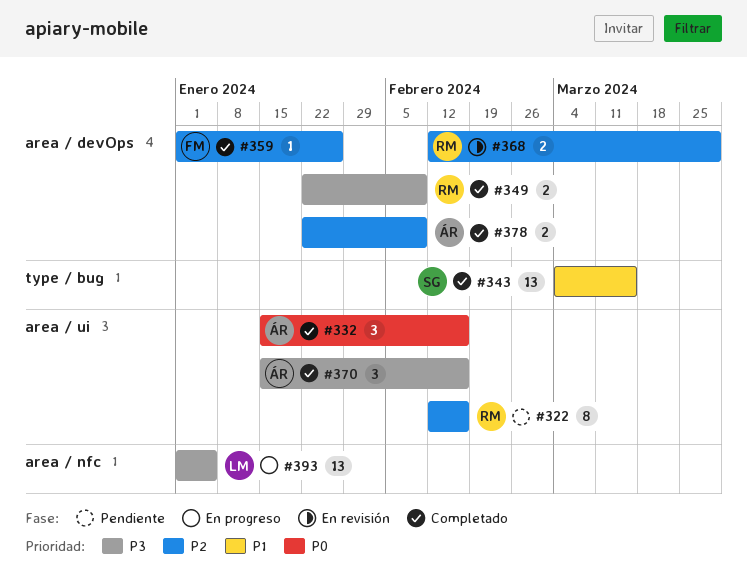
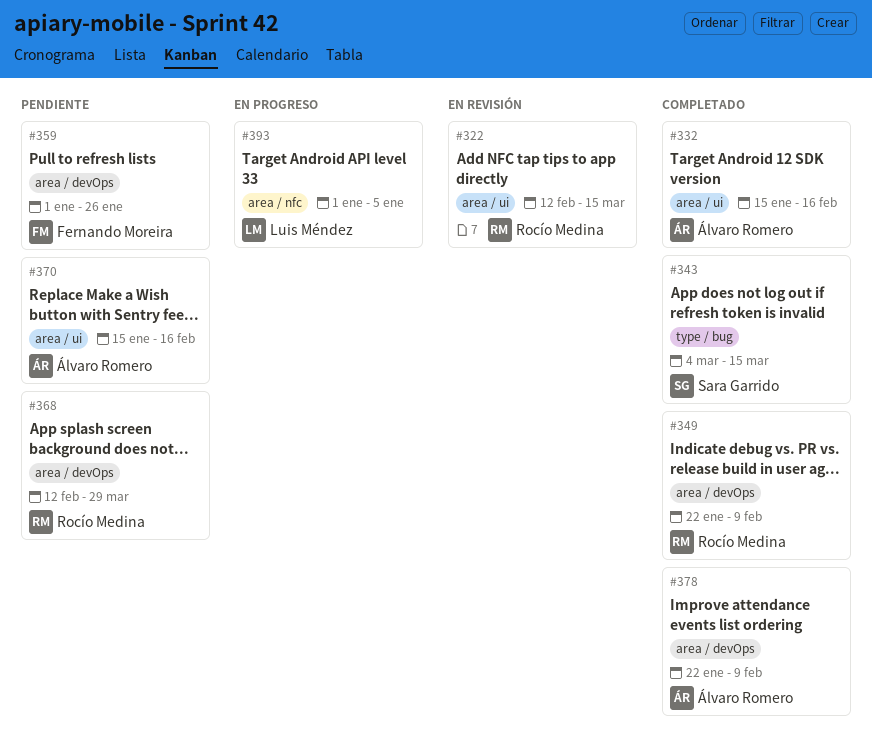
#322, status: Pendiente -> En revisión
#322, due: Feb 16 -> Mar 15
#359, status: Completado -> Pendiente
#368, status: En revisión -> Pendiente
#370, status: Completado -> Pendiente

